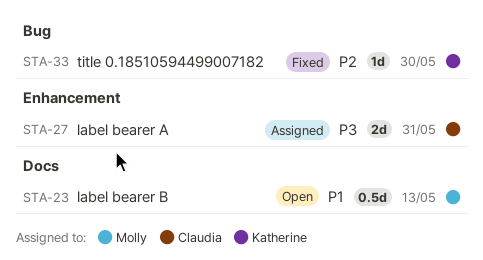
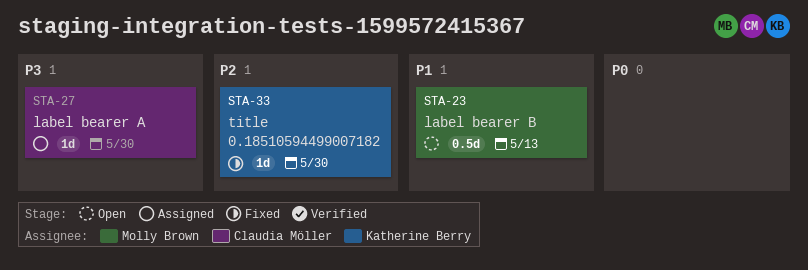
STA-27, estimate: 2d -> 1d
STA-27, due: May 31 -> May 30

